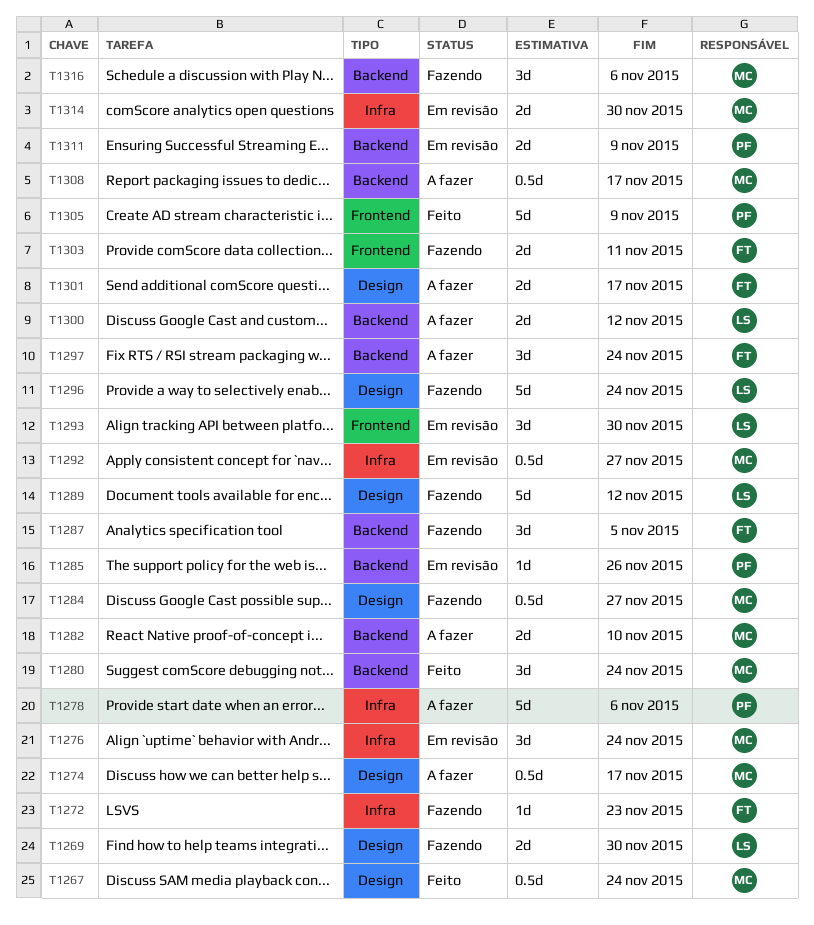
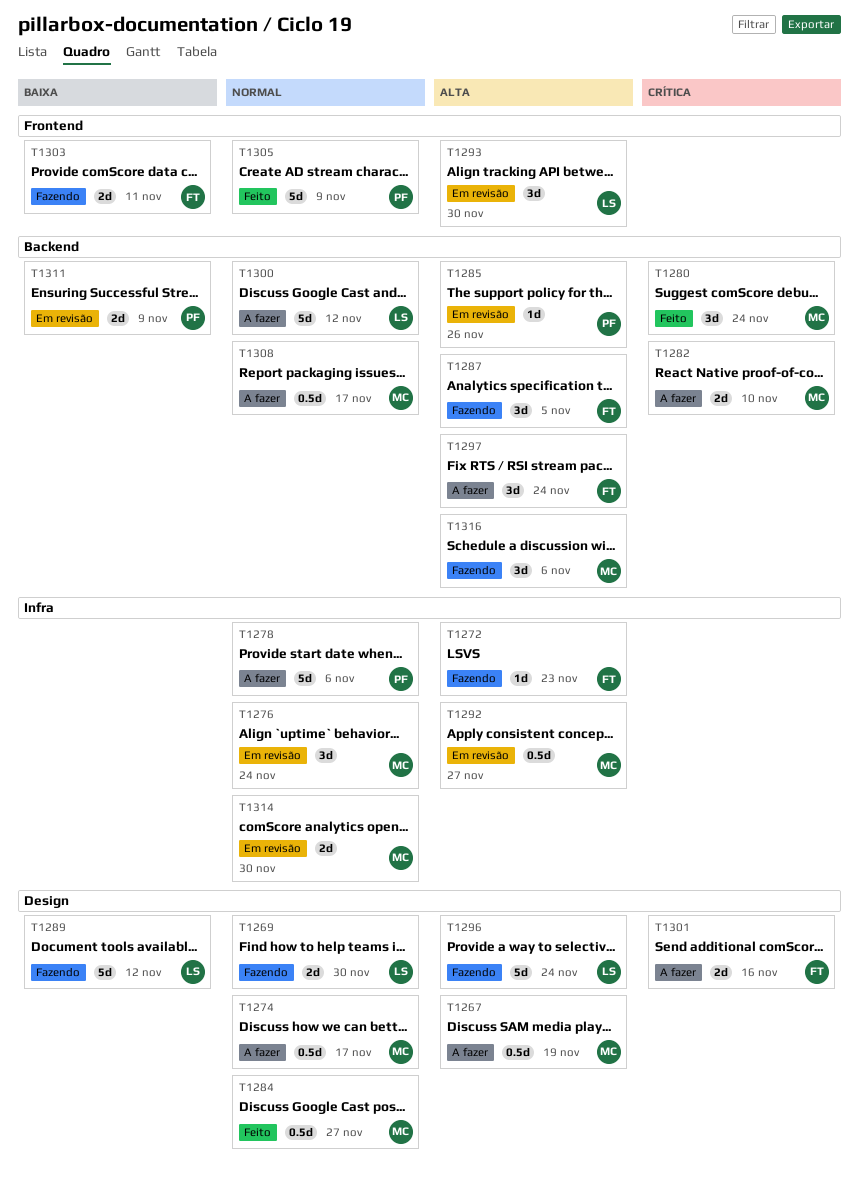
T1267, status: Feito -> A fazer
T1267, due: Nov 24 -> Nov 19
T1284, status: Fazendo -> Feito
T1300, estimate: 2d -> 5d
T1301, due: Nov 17 -> Nov 16

